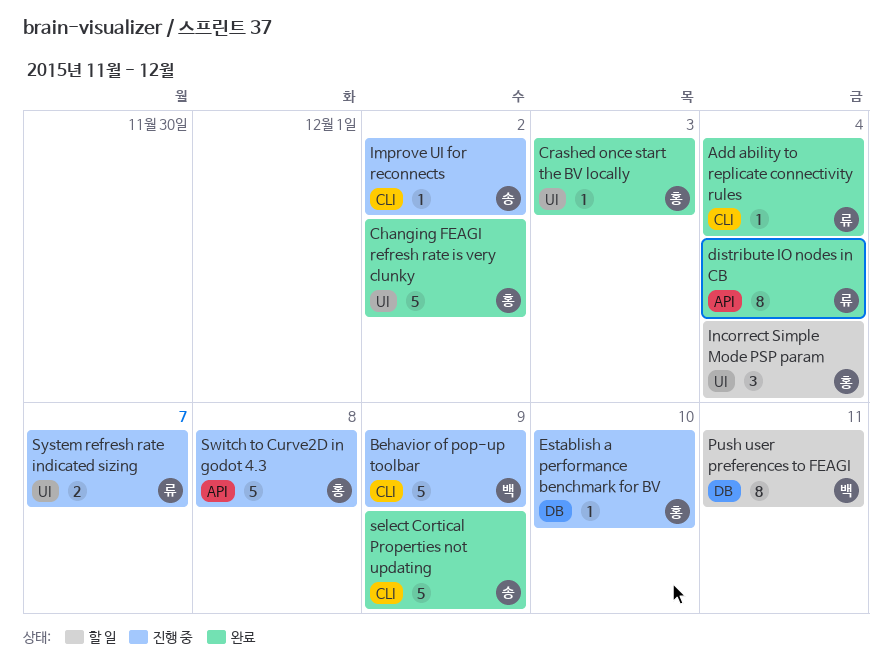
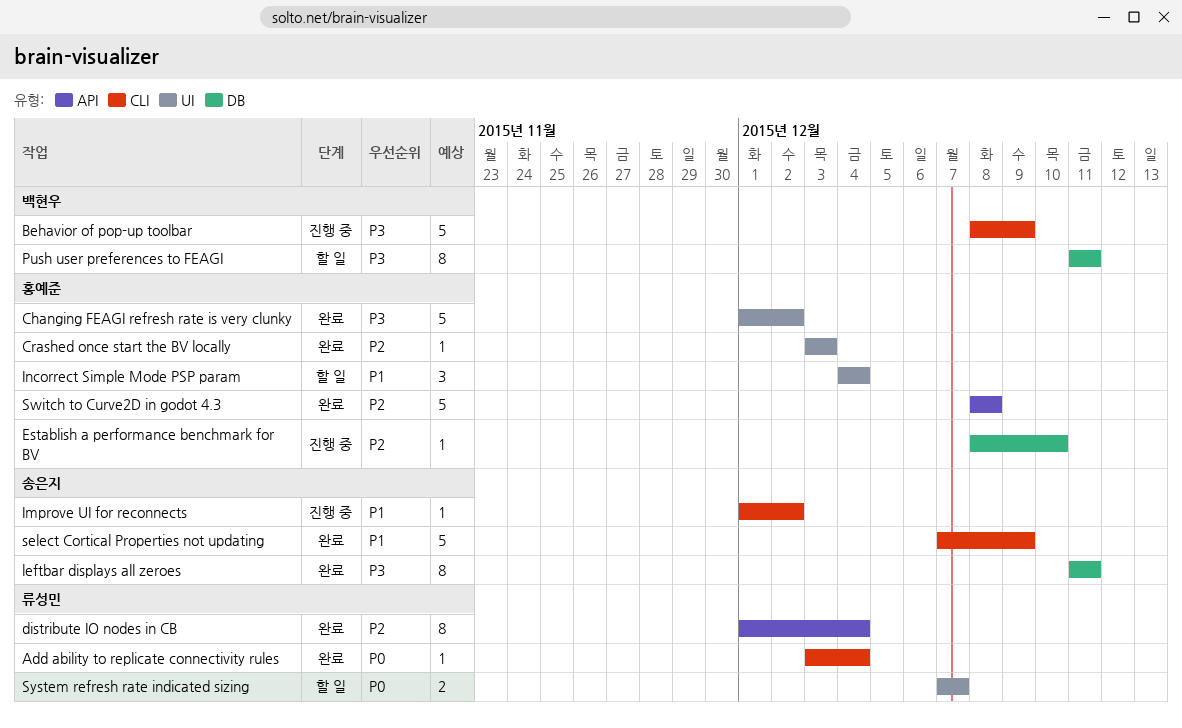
leftbar displays all zeroes: none -> present
Switch to Curve2D in godot 4.3, status: 진행 중 -> 완료
System refresh rate indicated sizing, status: 진행 중 -> 할 일

